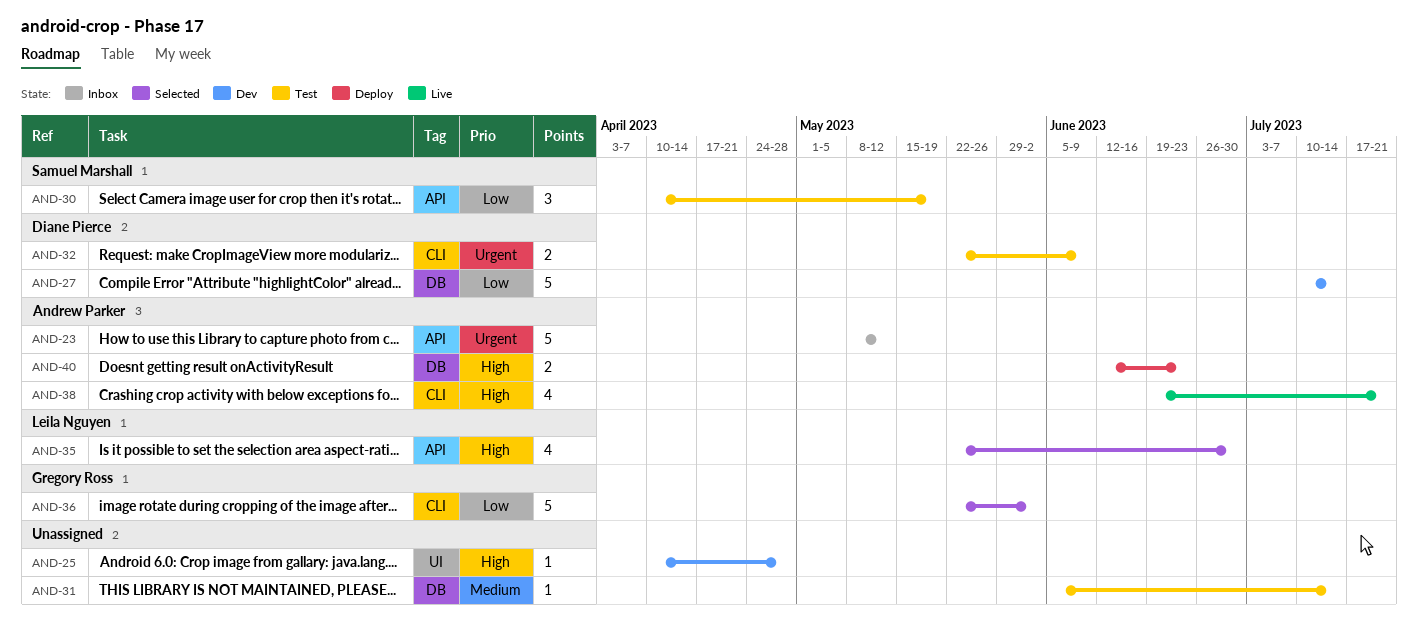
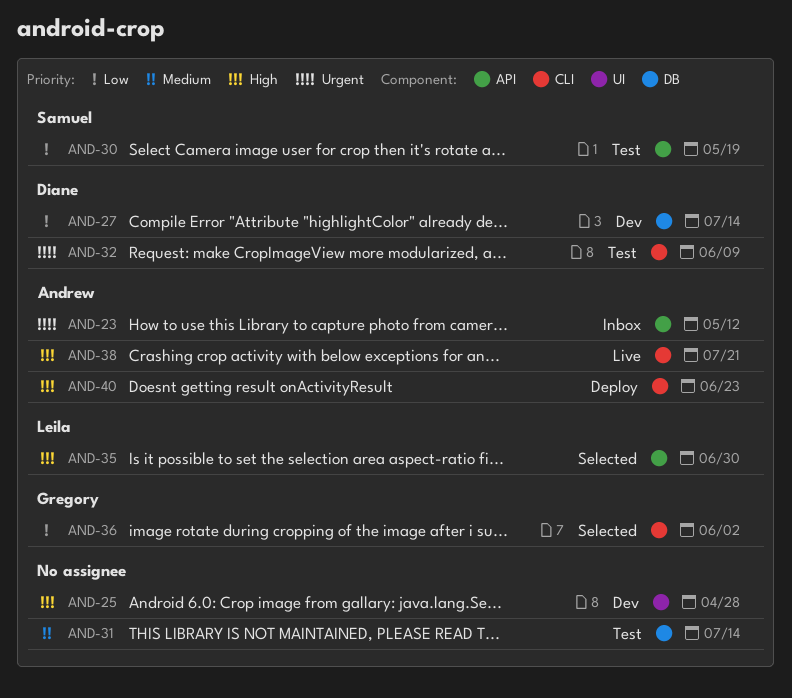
AND-40, label: DB -> CLI

